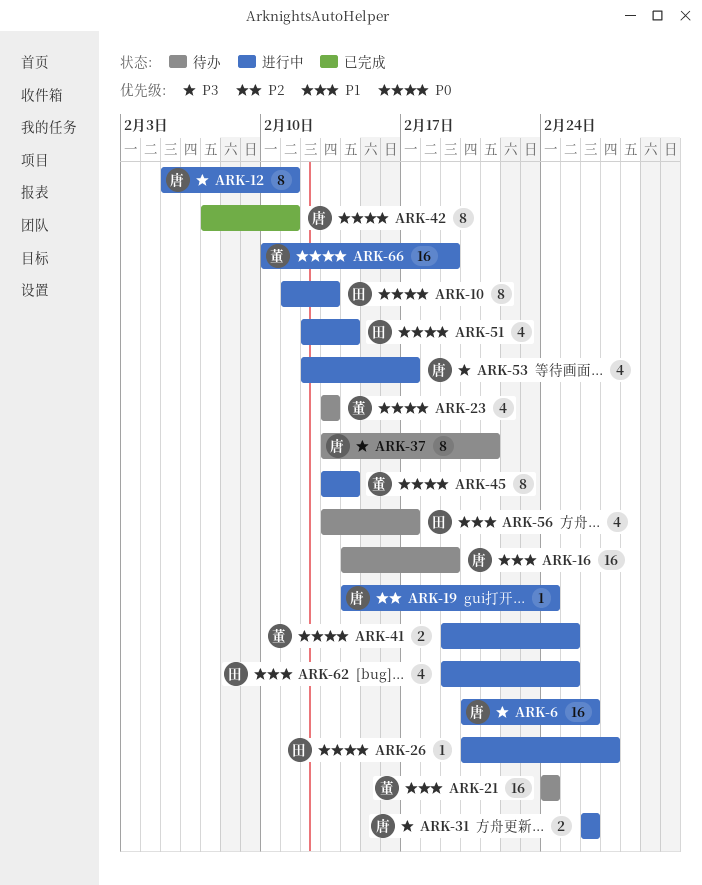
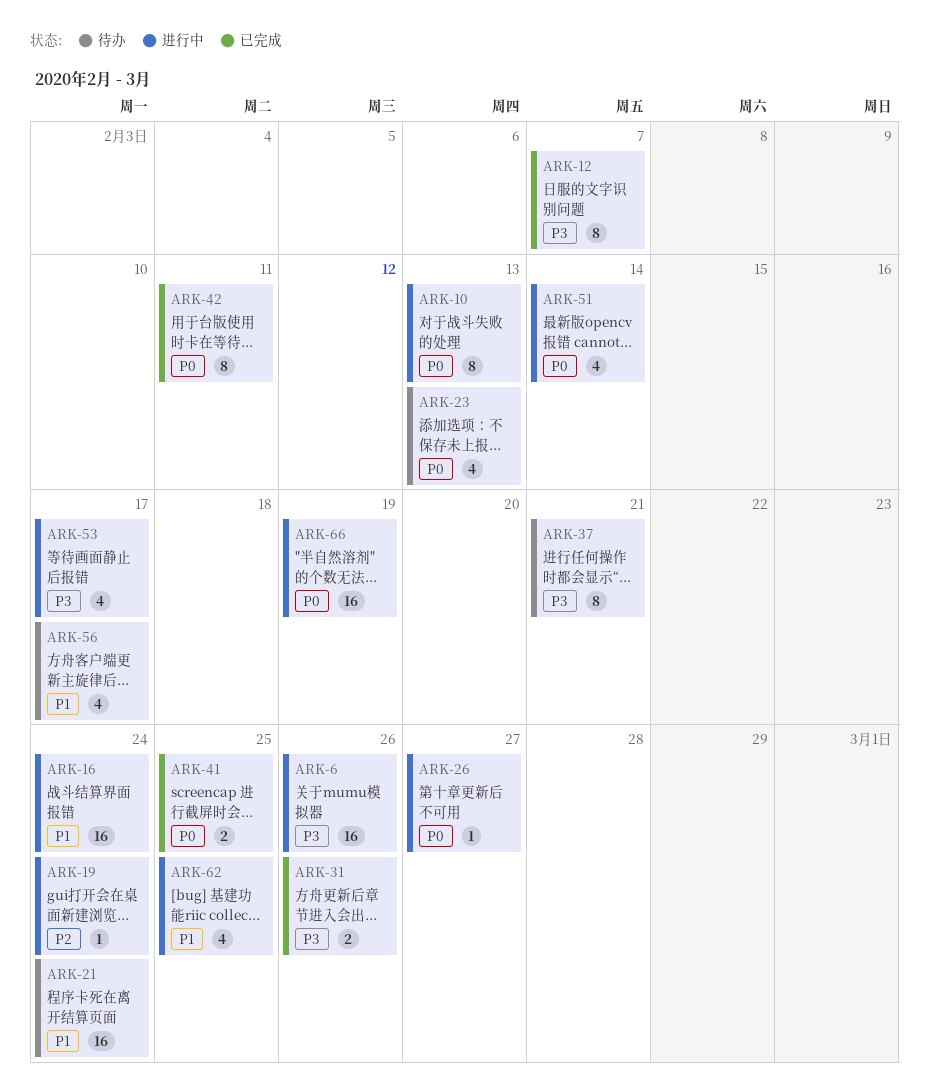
ARK-12, status: 进行中 -> 已完成
ARK-12, due: Feb 11 -> Feb 7
ARK-16, status: 待办 -> 进行中
ARK-16, due: Feb 19 -> Feb 24
ARK-31, status: 进行中 -> 已完成
ARK-41, status: 进行中 -> 已完成
ARK-45: present -> none

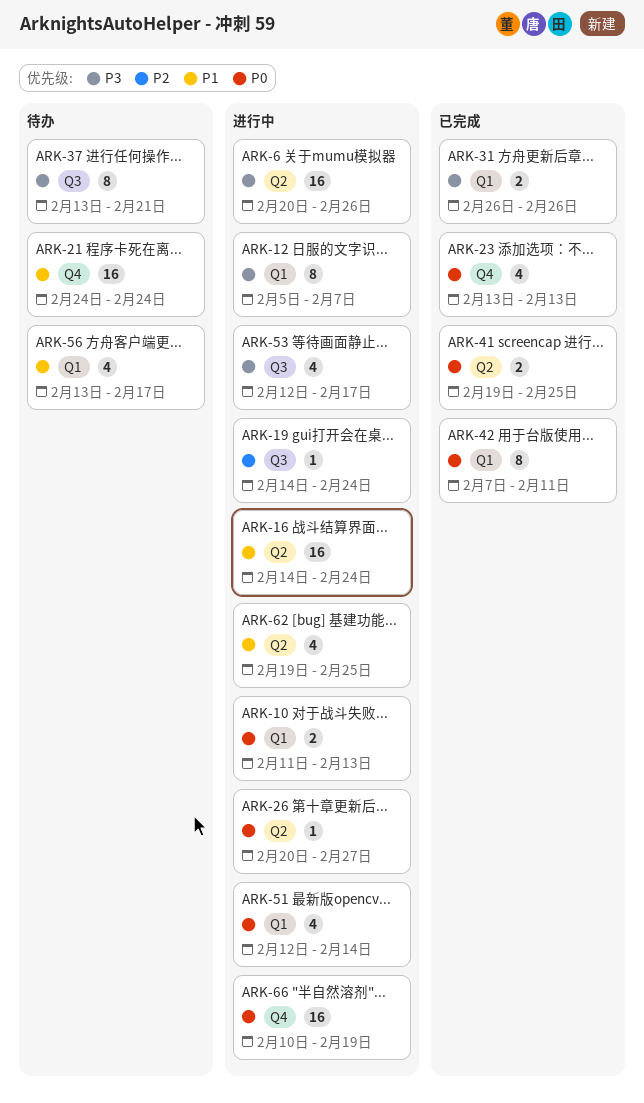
ARK-10, estimate: 8 -> 2
ARK-12, status: 已完成 -> 进行中
ARK-23, status: 待办 -> 已完成

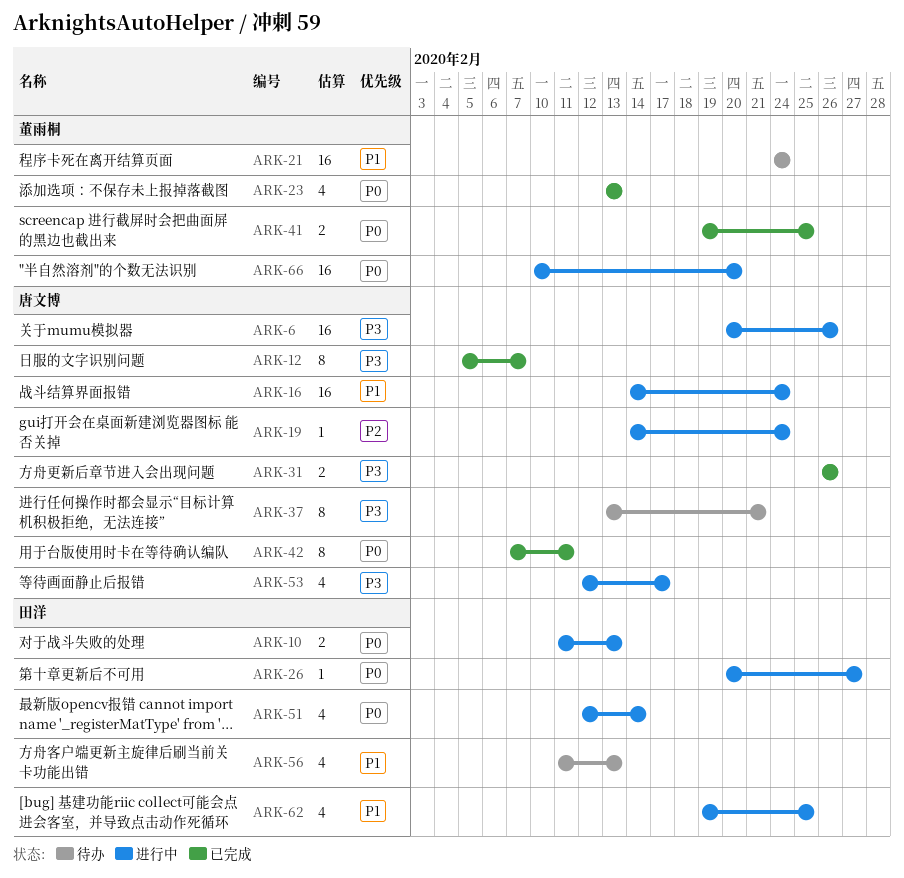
ARK-12, status: 进行中 -> 已完成
ARK-56, start: Feb 13 -> Feb 11
ARK-56, due: Feb 17 -> Feb 13
ARK-66, due: Feb 19 -> Feb 20

